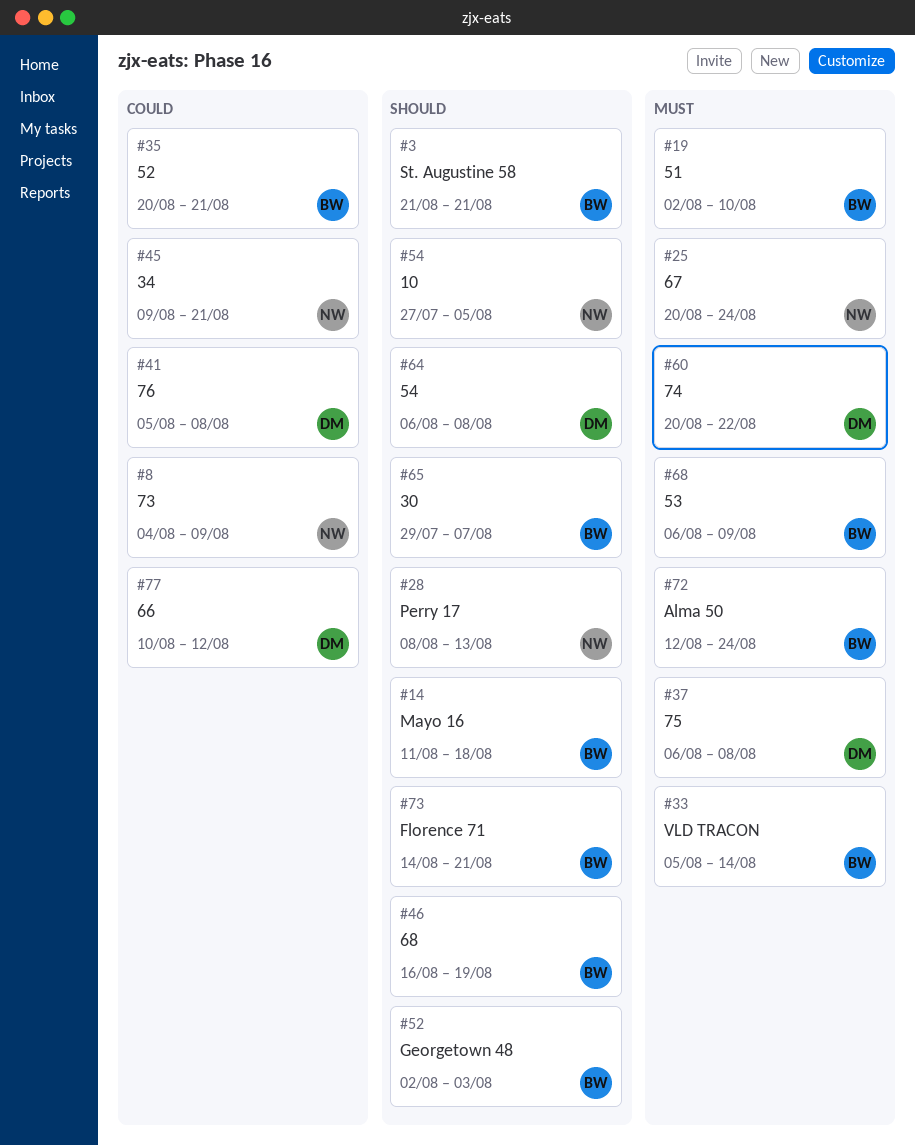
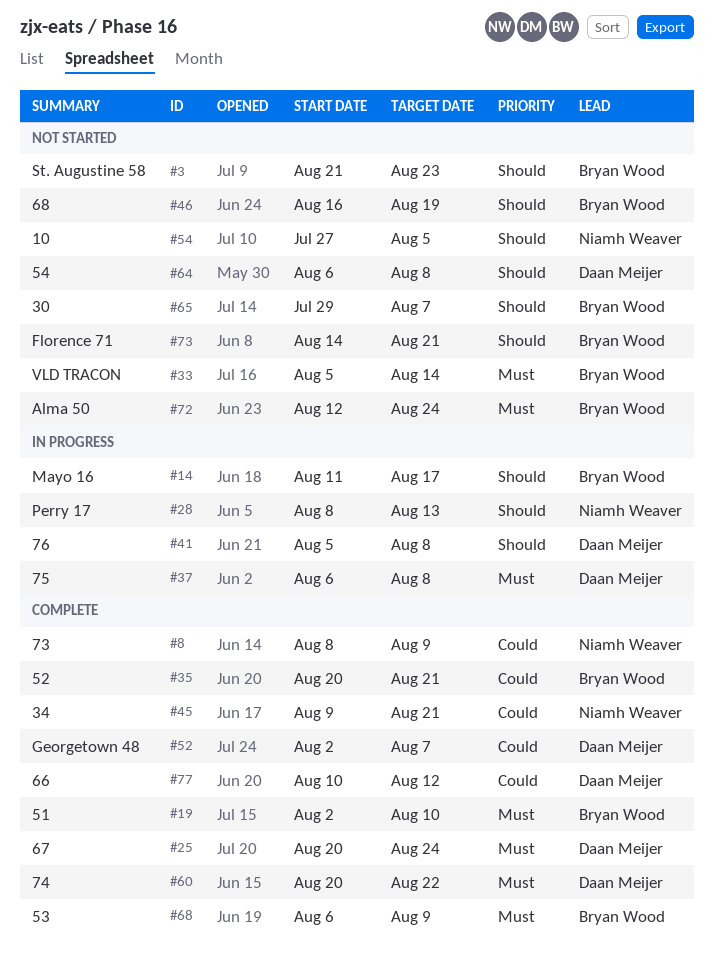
#3, due: Aug 21 -> Aug 23
#8, start: Aug 4 -> Aug 8
#14, due: Aug 18 -> Aug 17
#25, owner: Niamh Weaver -> Daan Meijer
#41, priority: Could -> Should
#52, owner: Bryan Wood -> Daan Meijer
#52, priority: Should -> Could
#52, due: Aug 3 -> Aug 7

